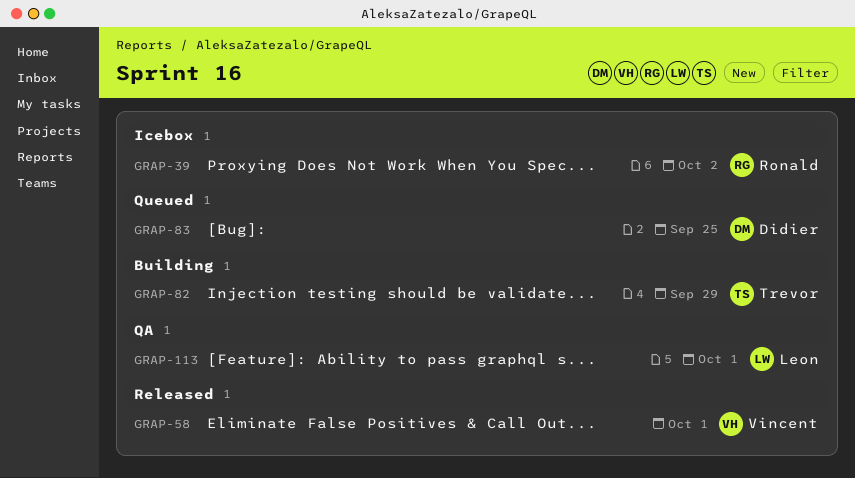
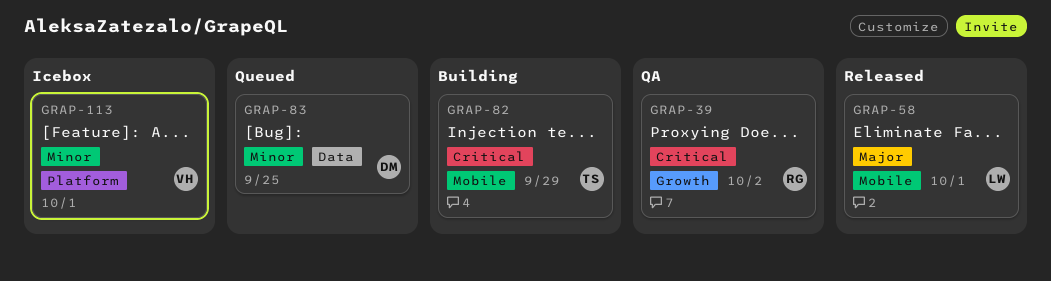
GRAP-39, status: Icebox -> QA
GRAP-58, owner: Vincent -> Leon
GRAP-113, status: QA -> Icebox
GRAP-113, owner: Leon -> Vincent

